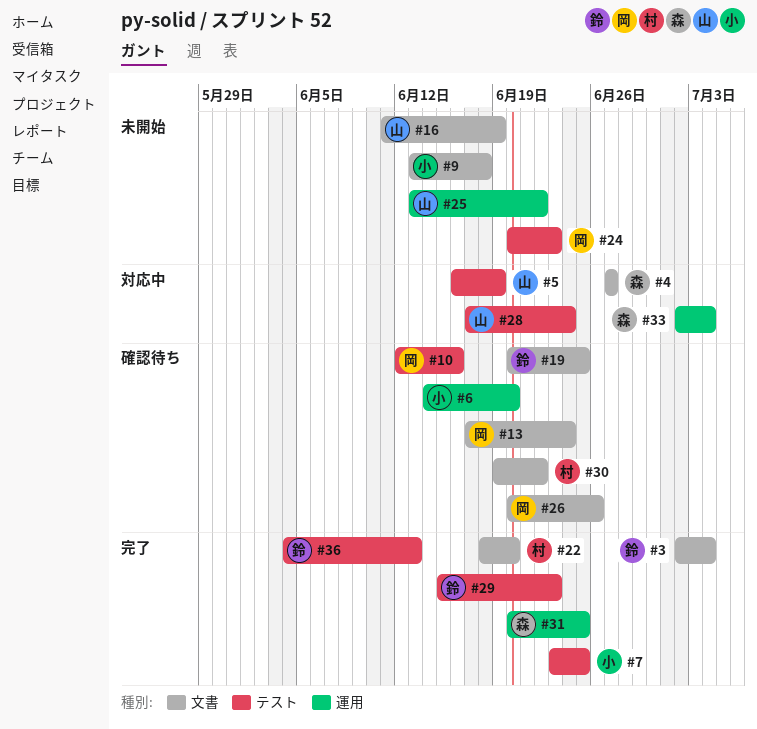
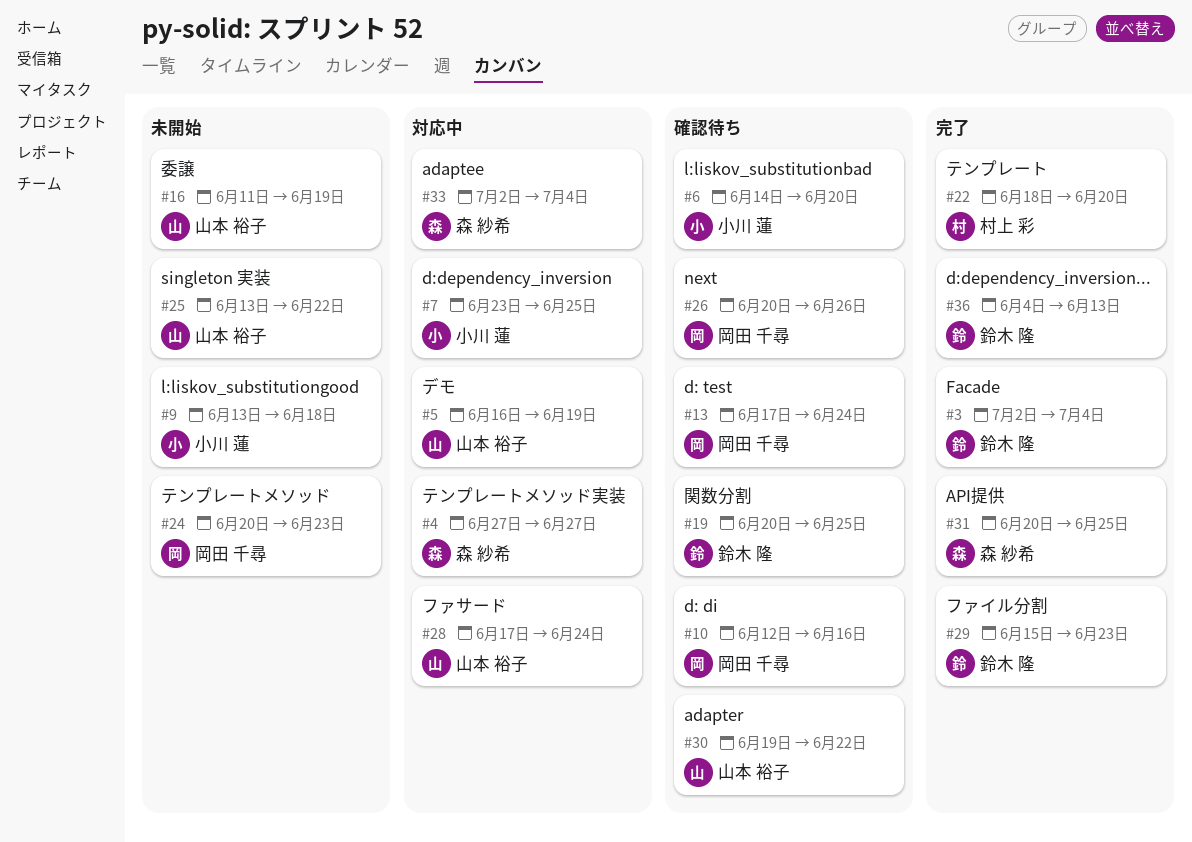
#7, status: 完了 -> 対応中
#30, owner: 村上 彩 -> 山本 裕子

